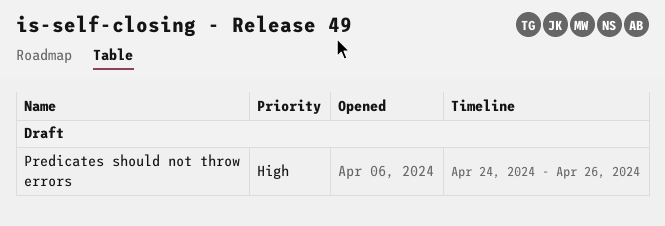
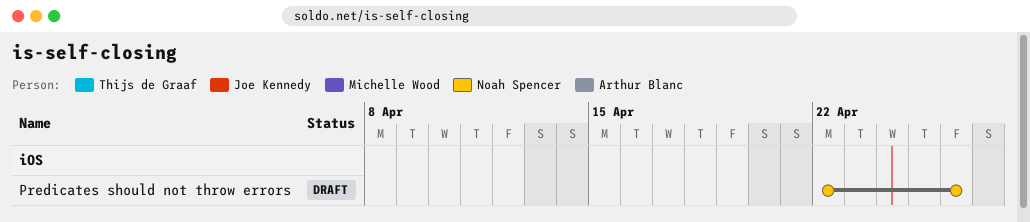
Predicates should not throw errors, start: Apr 24 -> Apr 22

